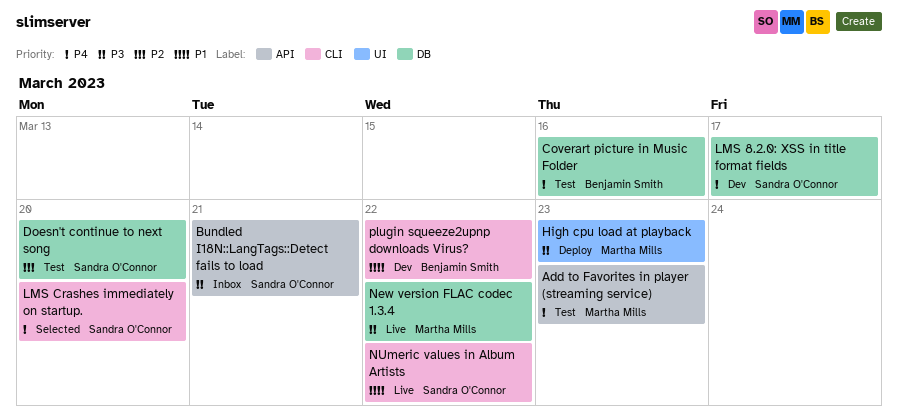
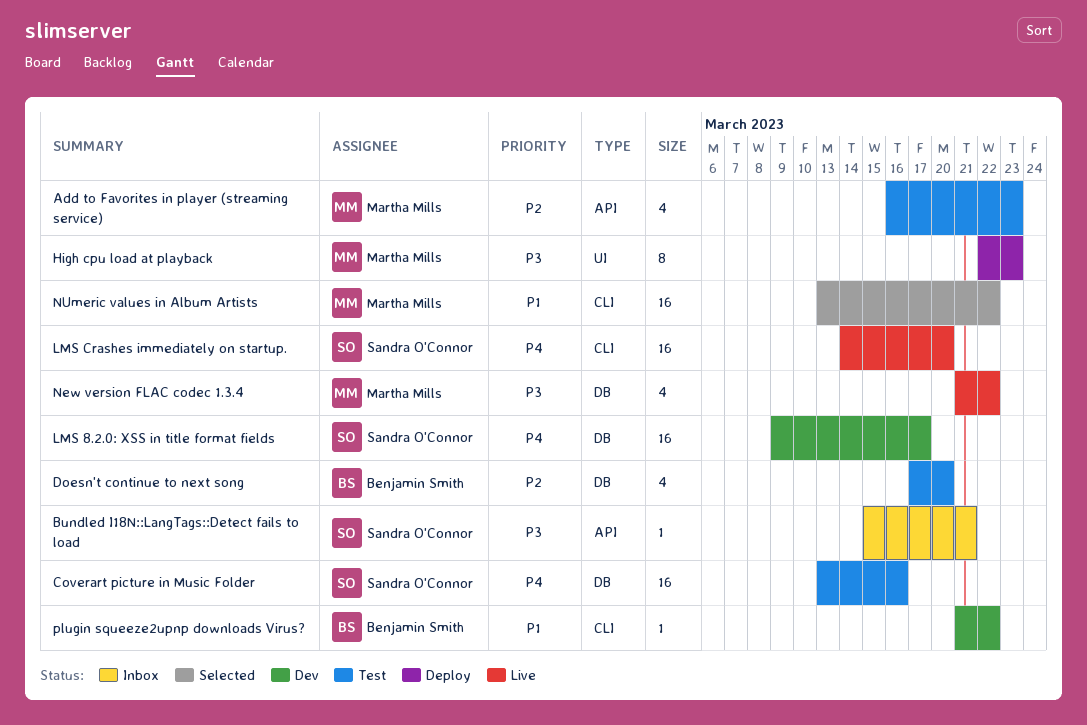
Add to Favorites in player (streaming service), priority: P4 -> P2
Coverart picture in Music Folder, owner: Benjamin Smith -> Sandra O'Connor
Doesn't continue to next song, owner: Sandra O'Connor -> Benjamin Smith
LMS Crashes immediately on startup., status: Selected -> Live
NUmeric values in Album Artists, status: Live -> Selected
NUmeric values in Album Artists, owner: Sandra O'Connor -> Martha Mills

